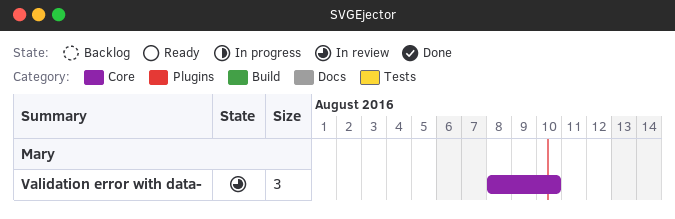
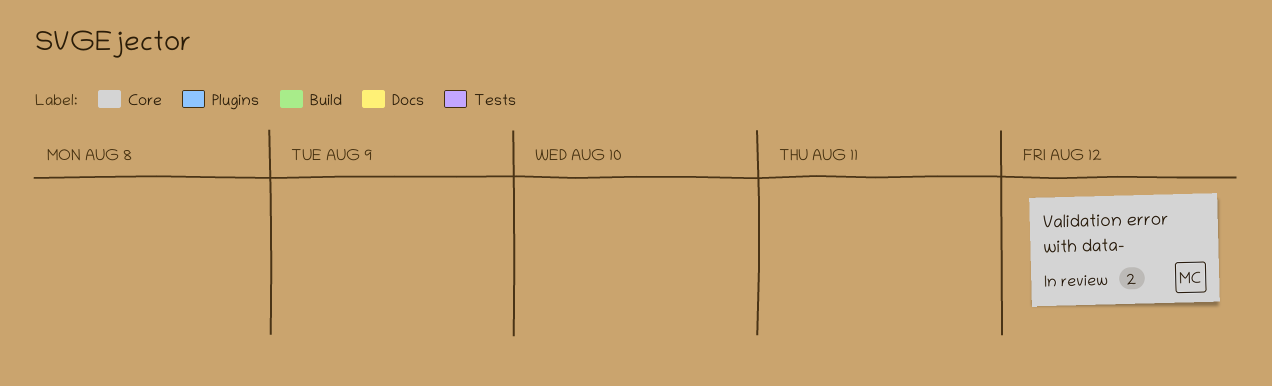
Validation error with data-, estimate: 3 -> 2
Validation error with data-, due: Aug 10 -> Aug 12

